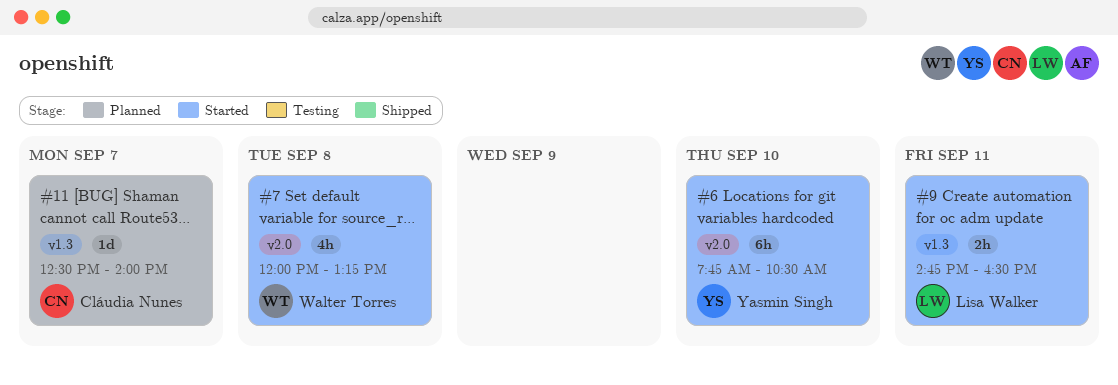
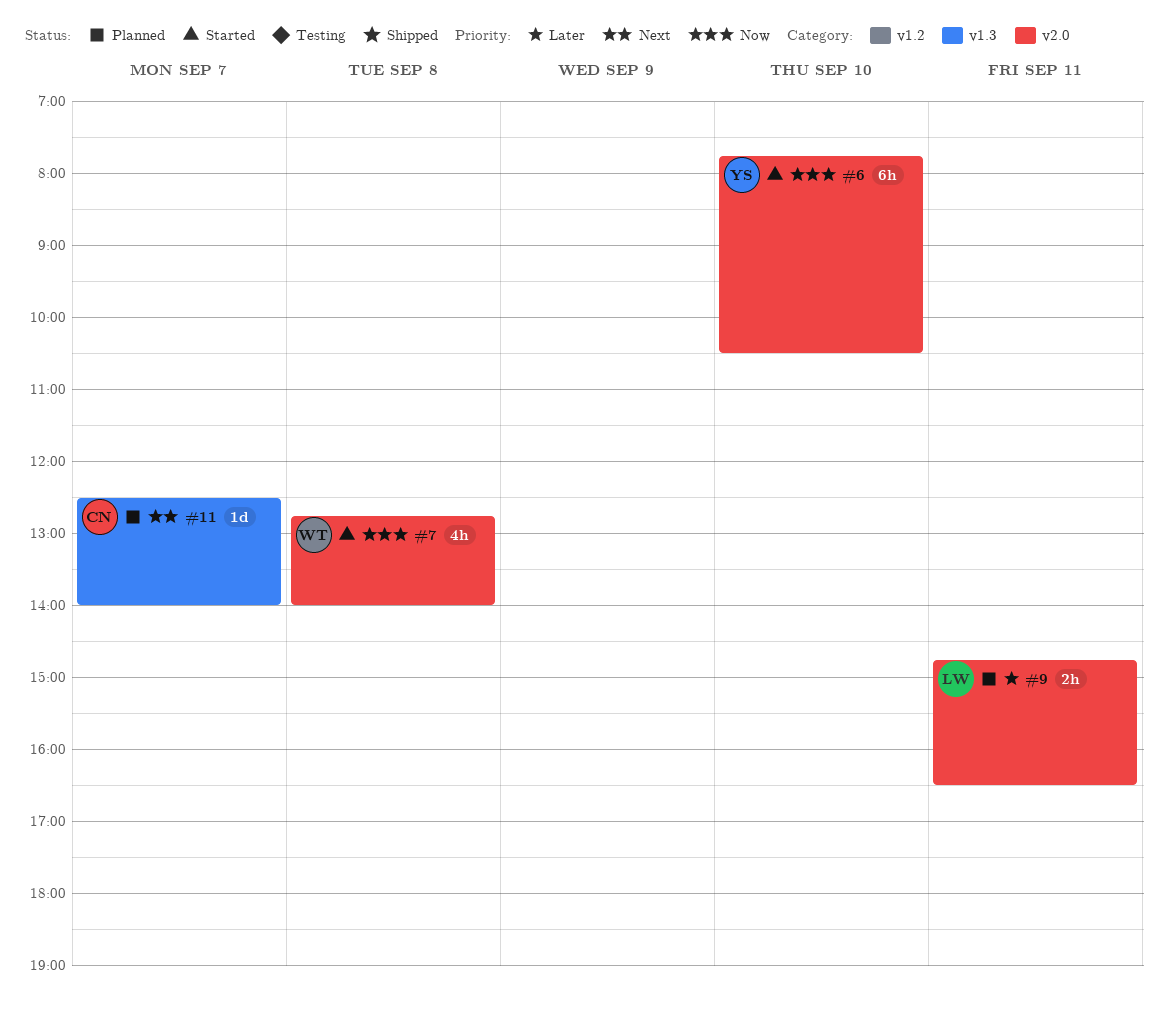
#7, begins: 12:00 -> 12:45
#7, ends: 13:15 -> 14:00
#9, status: Started -> Planned
#9, label: v1.3 -> v2.0

